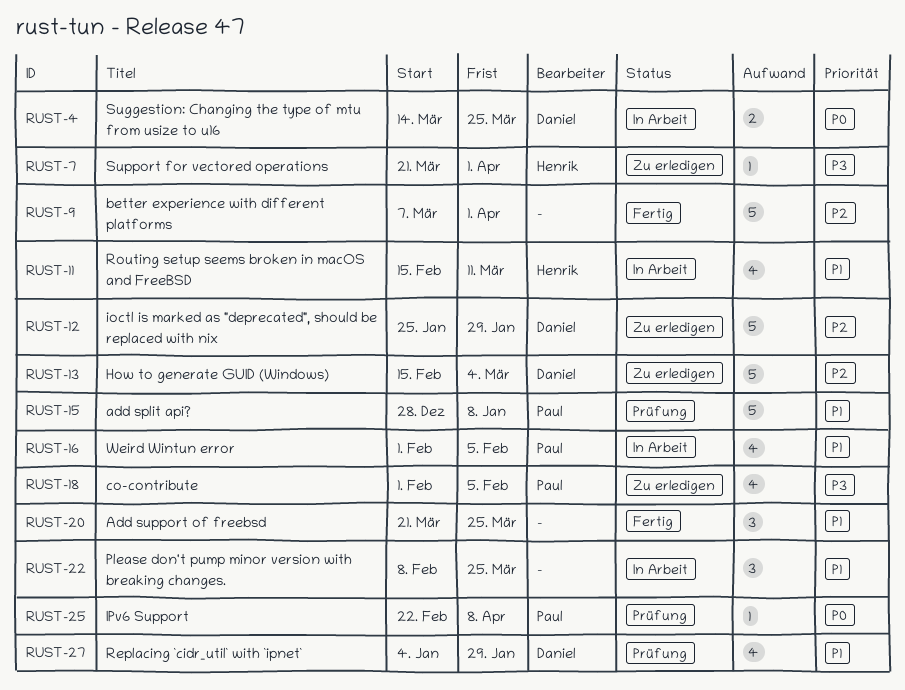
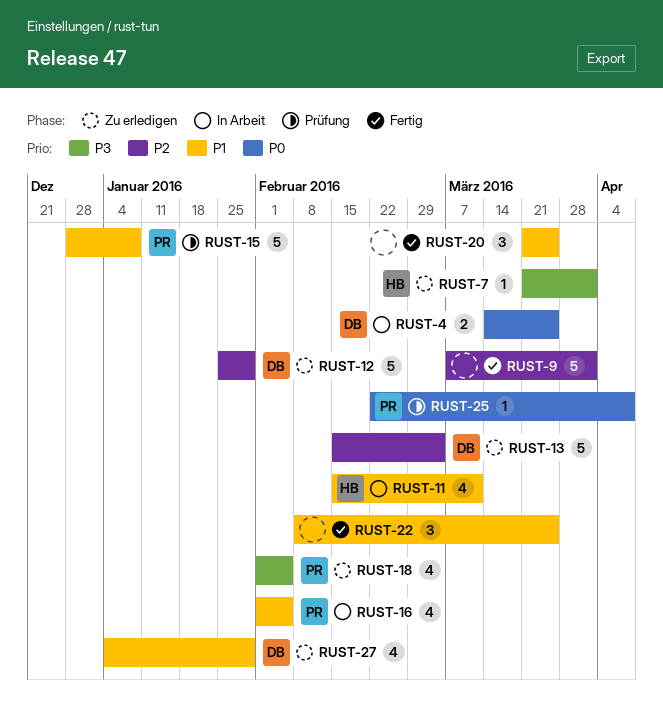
RUST-22, status: In Arbeit -> Fertig
RUST-27, status: Prüfung -> Zu erledigen

